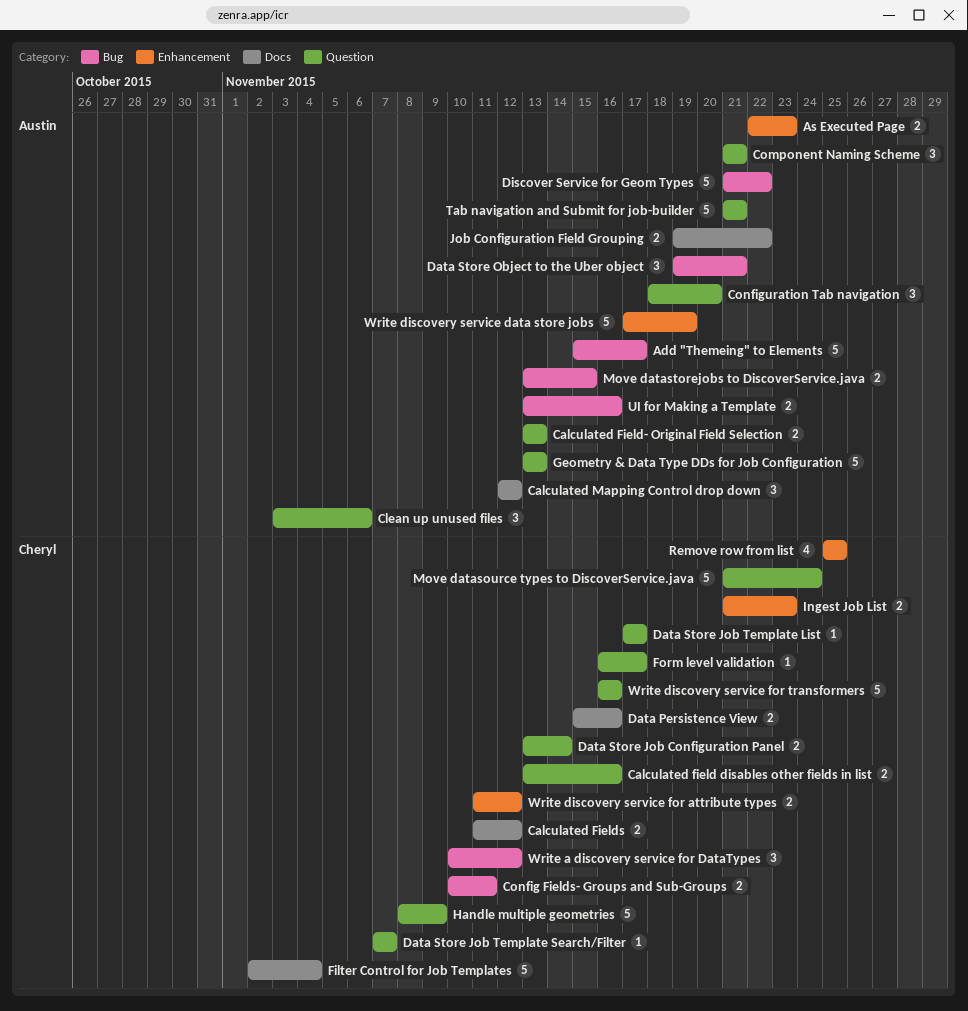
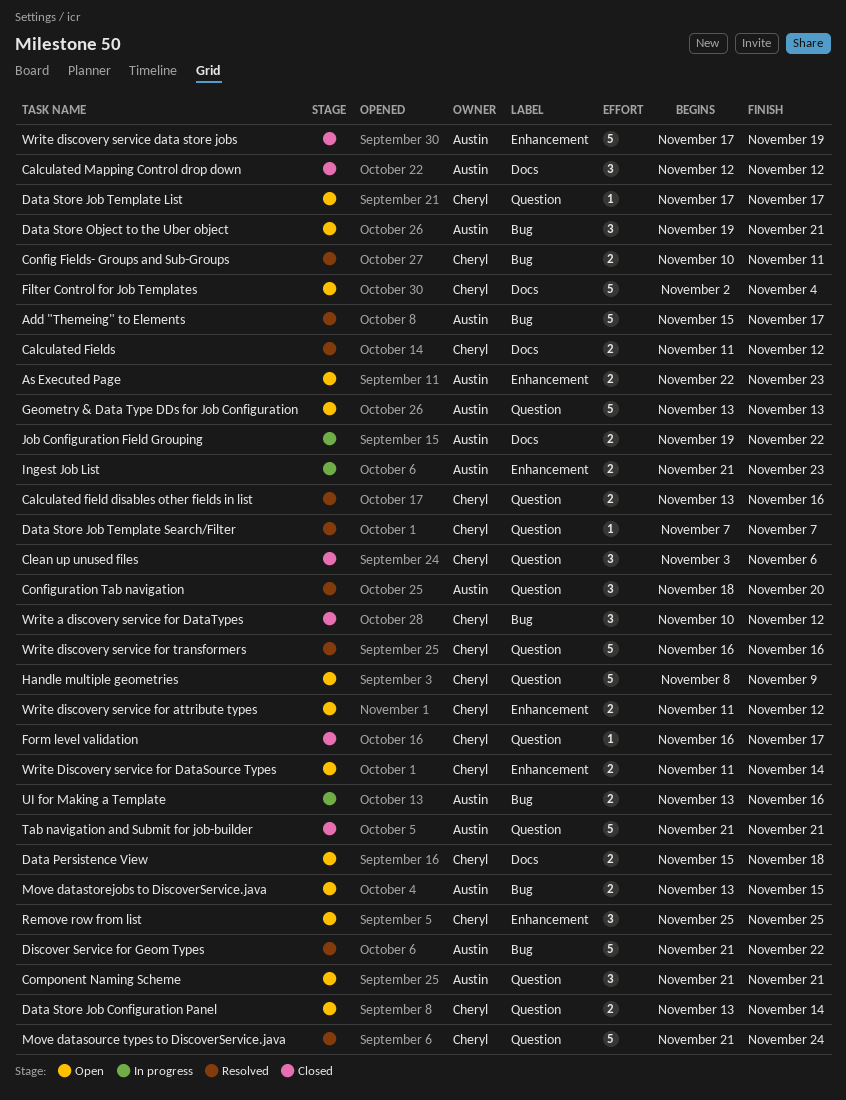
Calculated Field- Original Field Selection: present -> none
Clean up unused files, owner: Austin -> Cheryl
Data Persistence View, due: Nov 16 -> Nov 18
Ingest Job List, owner: Cheryl -> Austin
Remove row from list, estimate: 4 -> 3
Write Discovery service for DataSource Types: none -> present

